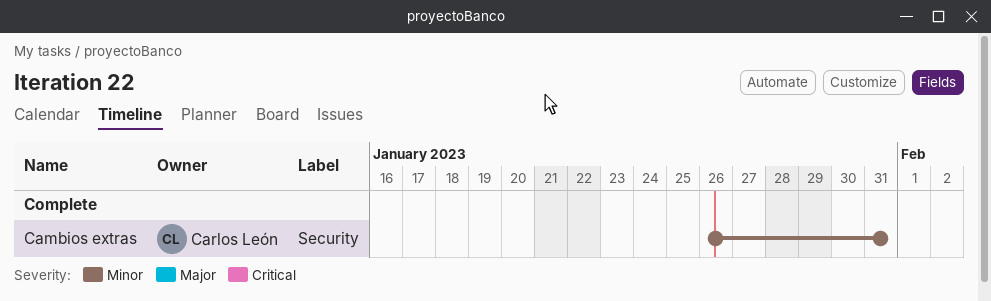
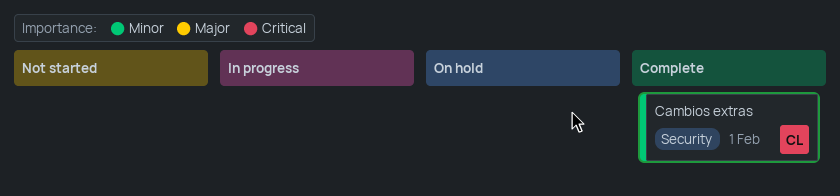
Cambios extras, due: Jan 31 -> Feb 1

